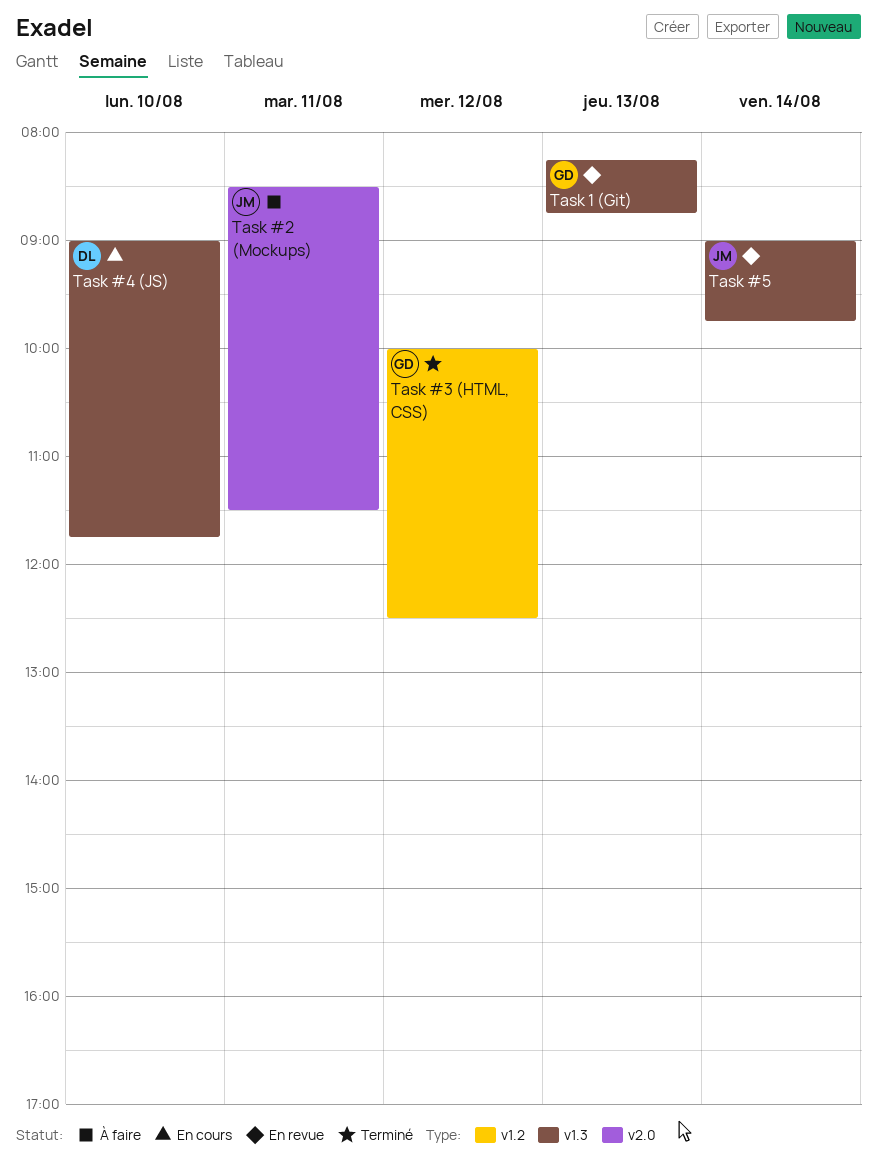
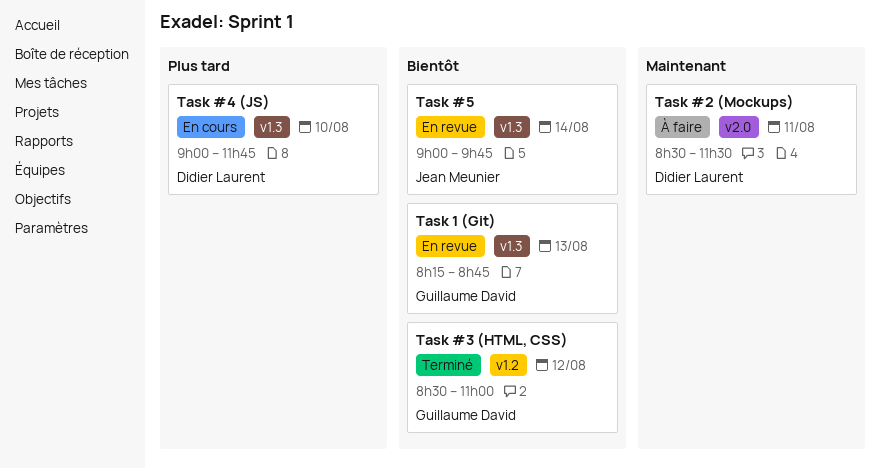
Task #2 (Mockups), owner: Jean Meunier -> Didier Laurent
Task #3 (HTML, CSS), begins: 10:00 -> 08:30
Task #3 (HTML, CSS), ends: 12:30 -> 11:00

